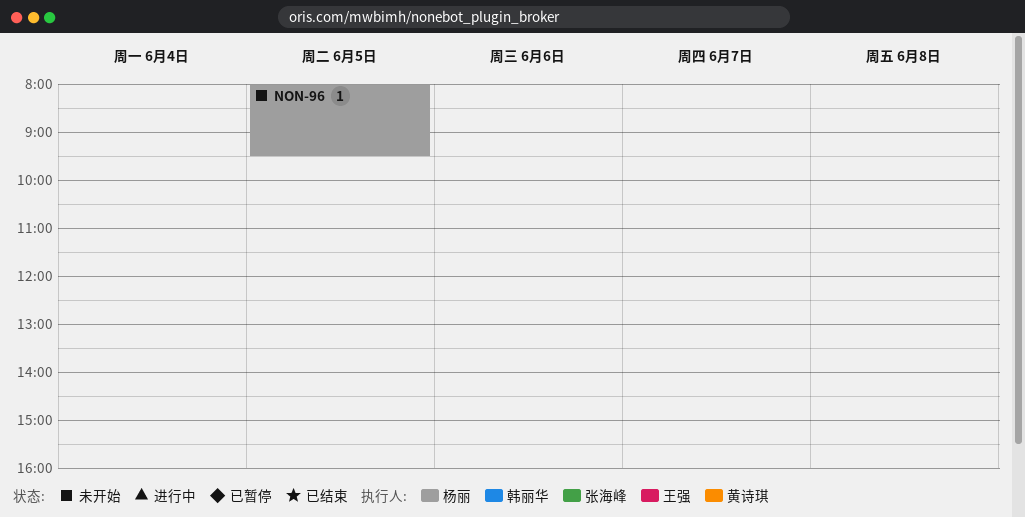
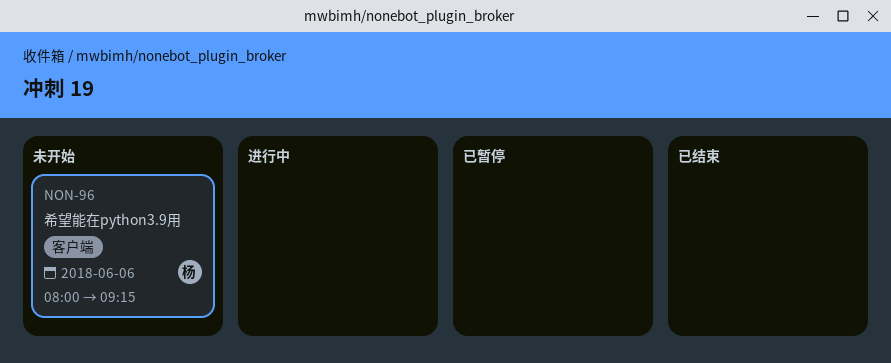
NON-96, day: Jun 5 -> Jun 6
NON-96, ends: 09:30 -> 09:15

